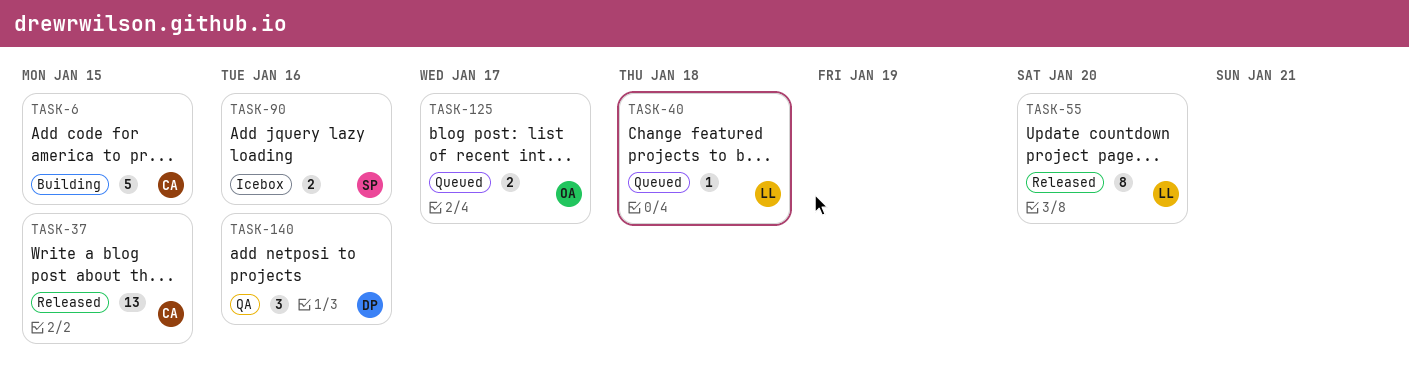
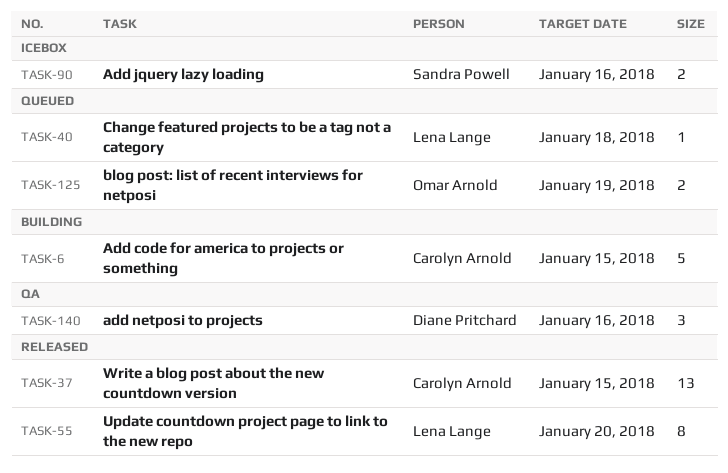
TASK-125, due: Jan 17 -> Jan 19

